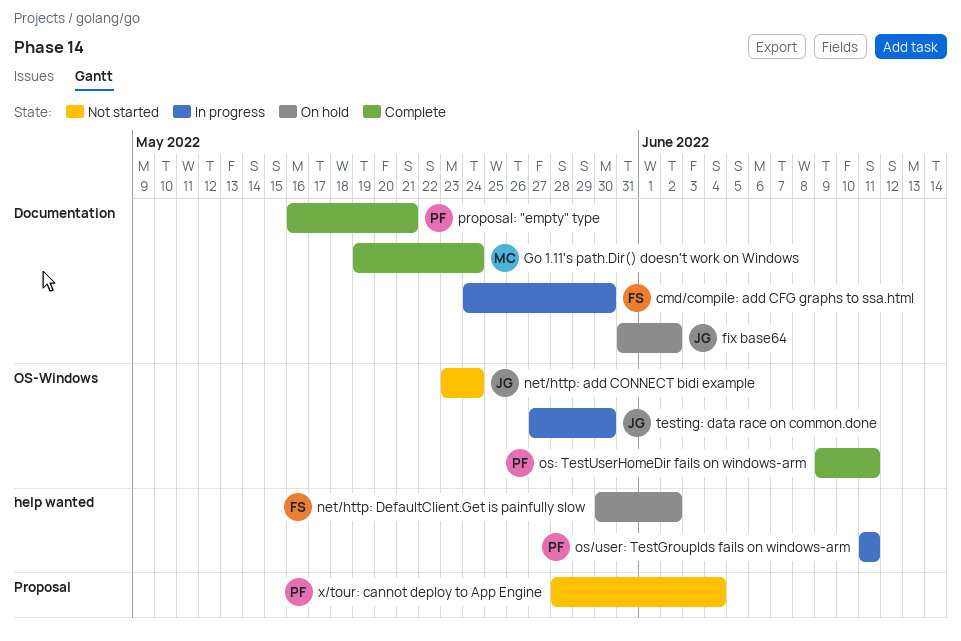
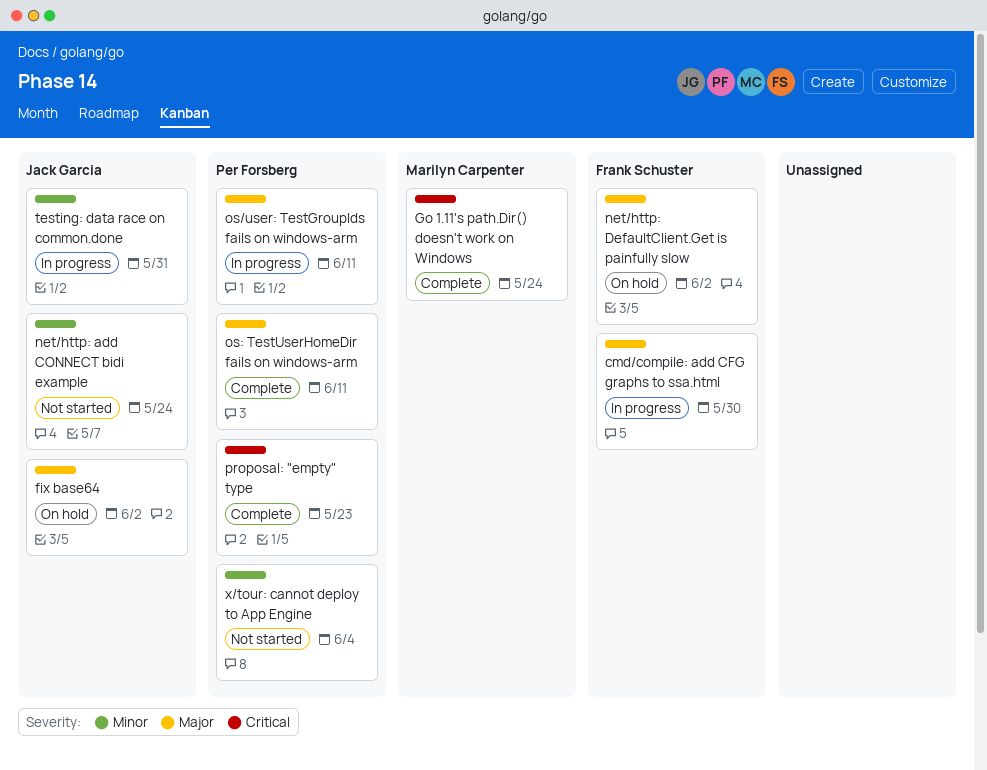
proposal: "empty" type, due: May 21 -> May 23
testing: data race on common.done, due: May 30 -> May 31

